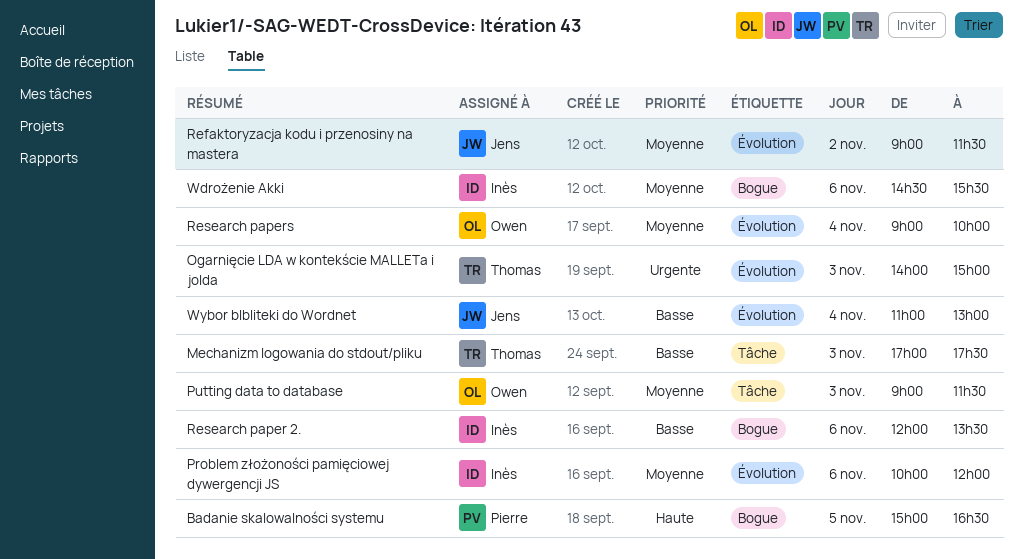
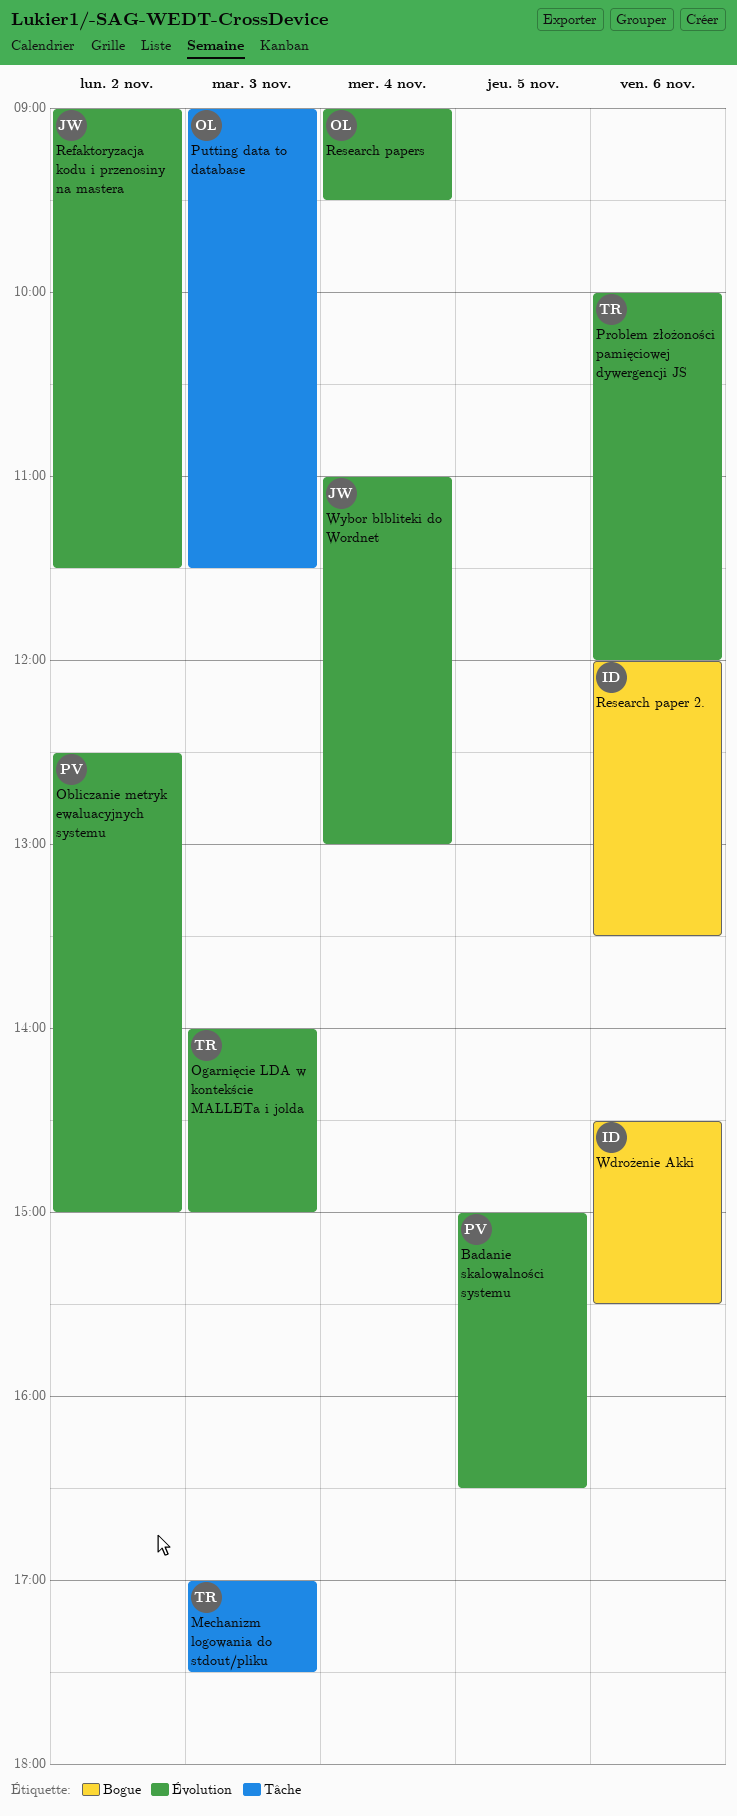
Badanie skalowalności systemu, label: Bogue -> Évolution
Obliczanie metryk ewaluacyjnych systemu: none -> present
Problem złożoności pamięciowej dywergencji JS, owner: Inès -> Thomas
Research papers, ends: 10:00 -> 09:30

